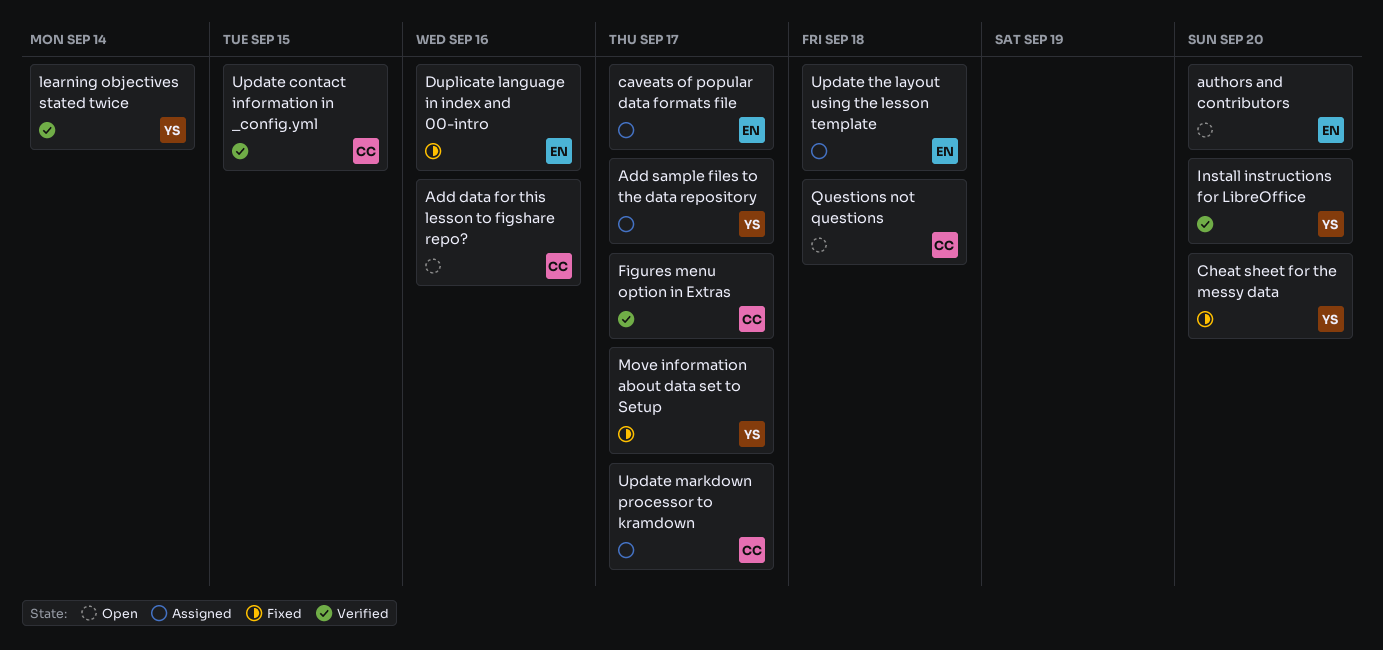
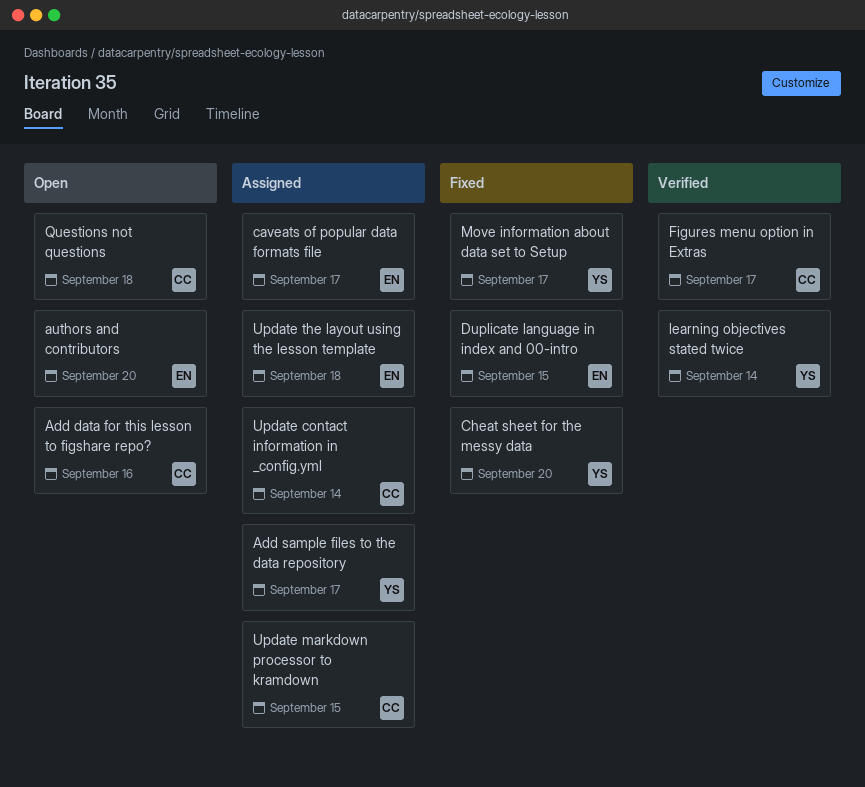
Duplicate language in index and 00-intro, due: Sep 16 -> Sep 15
Install instructions for LibreOffice: present -> none
Update contact information in _config.yml, status: Verified -> Assigned
Update contact information in _config.yml, due: Sep 15 -> Sep 14
Update markdown processor to kramdown, due: Sep 17 -> Sep 15

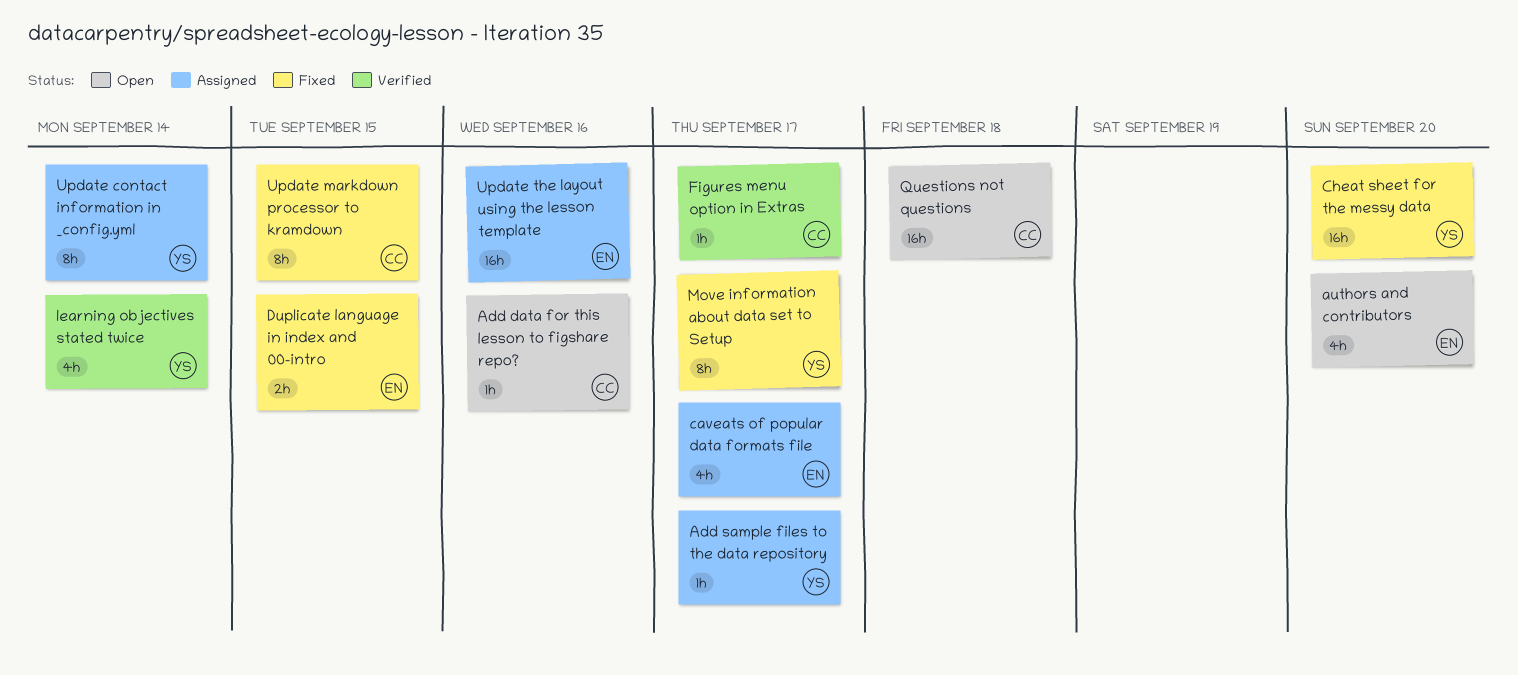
Update contact information in _config.yml, owner: CC -> YS
Update markdown processor to kramdown, status: Assigned -> Fixed
Update the layout using the lesson template, due: Sep 18 -> Sep 16

